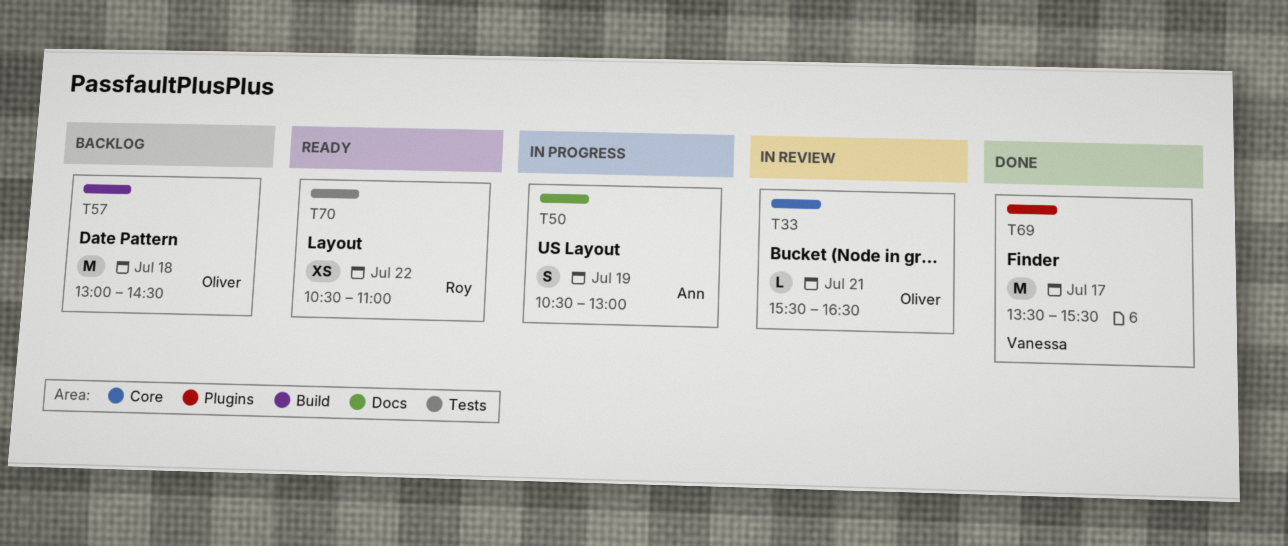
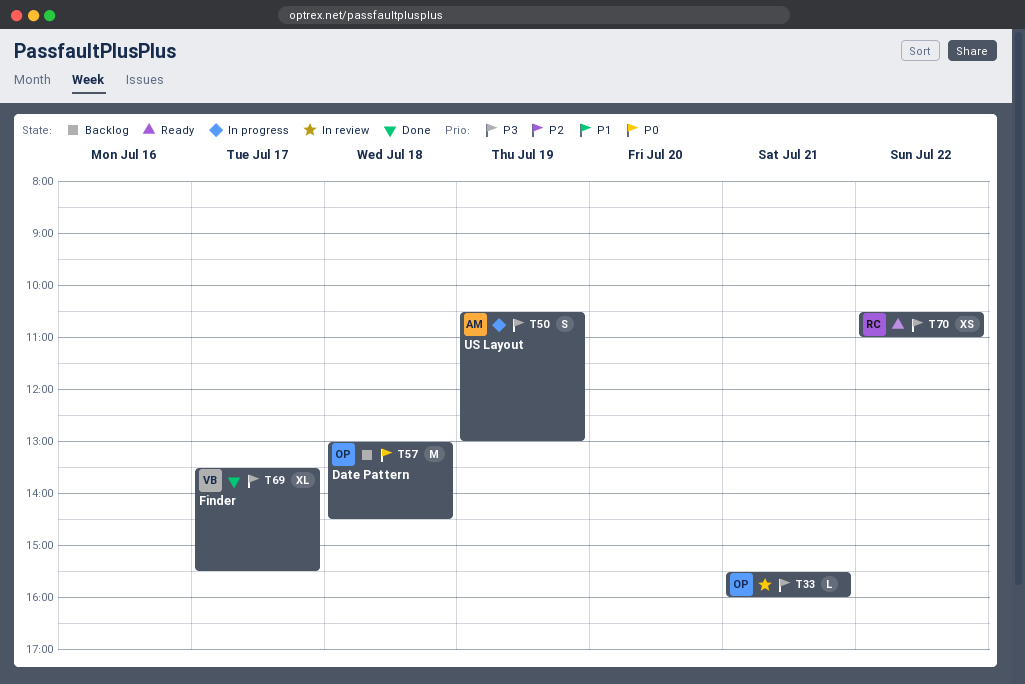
T33, ends: 16:30 -> 16:00
T69, estimate: M -> XL

